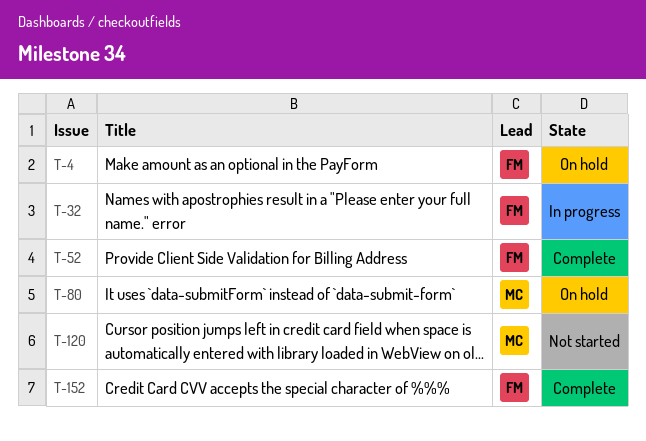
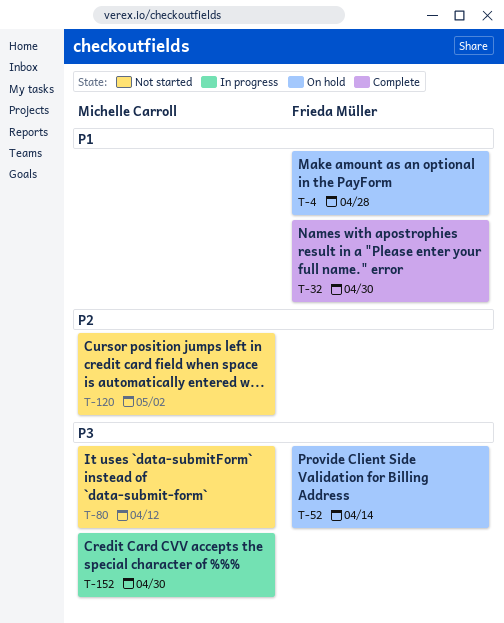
T-32, status: In progress -> Complete
T-52, status: Complete -> On hold
T-80, status: On hold -> Not started
T-152, status: Complete -> In progress
T-152, owner: Frieda Müller -> Michelle Carroll

